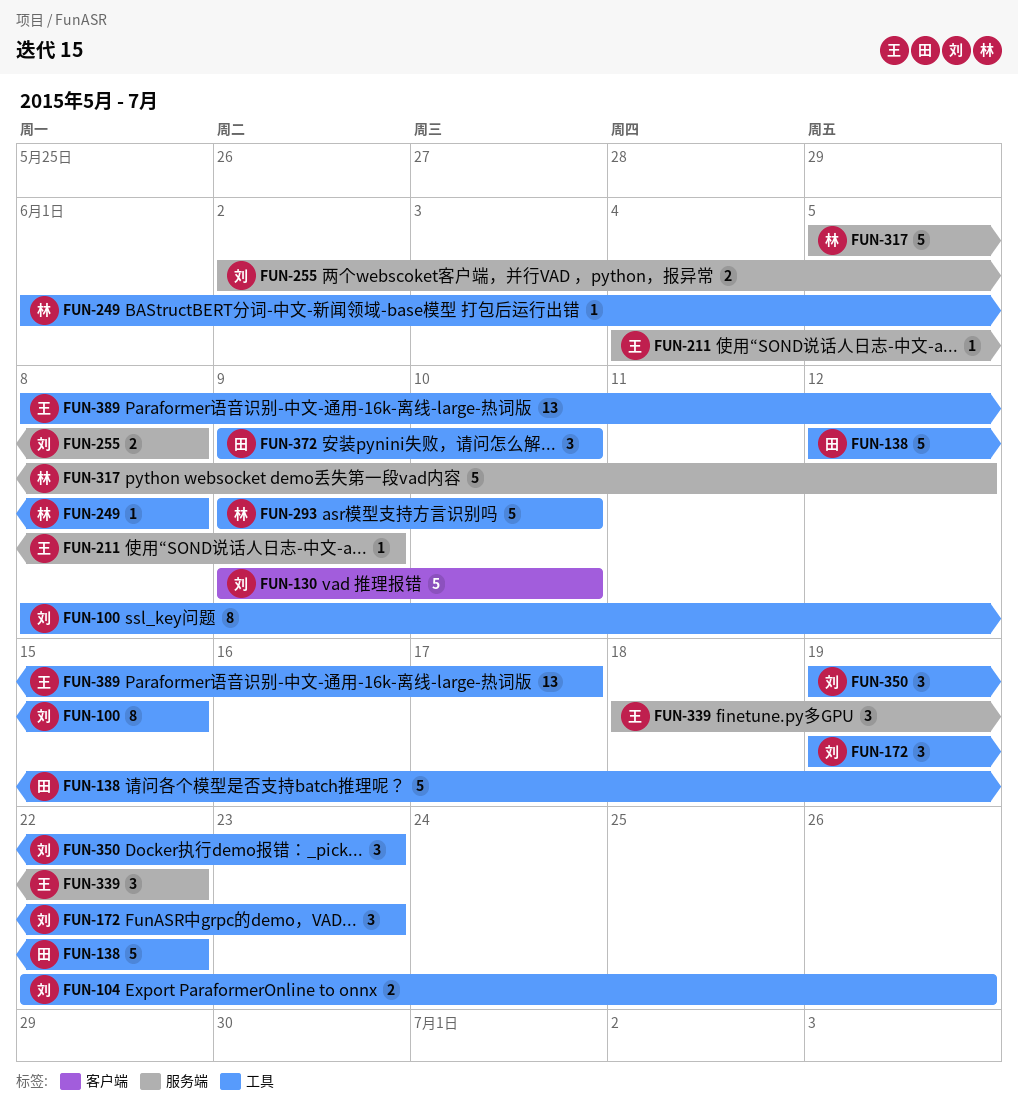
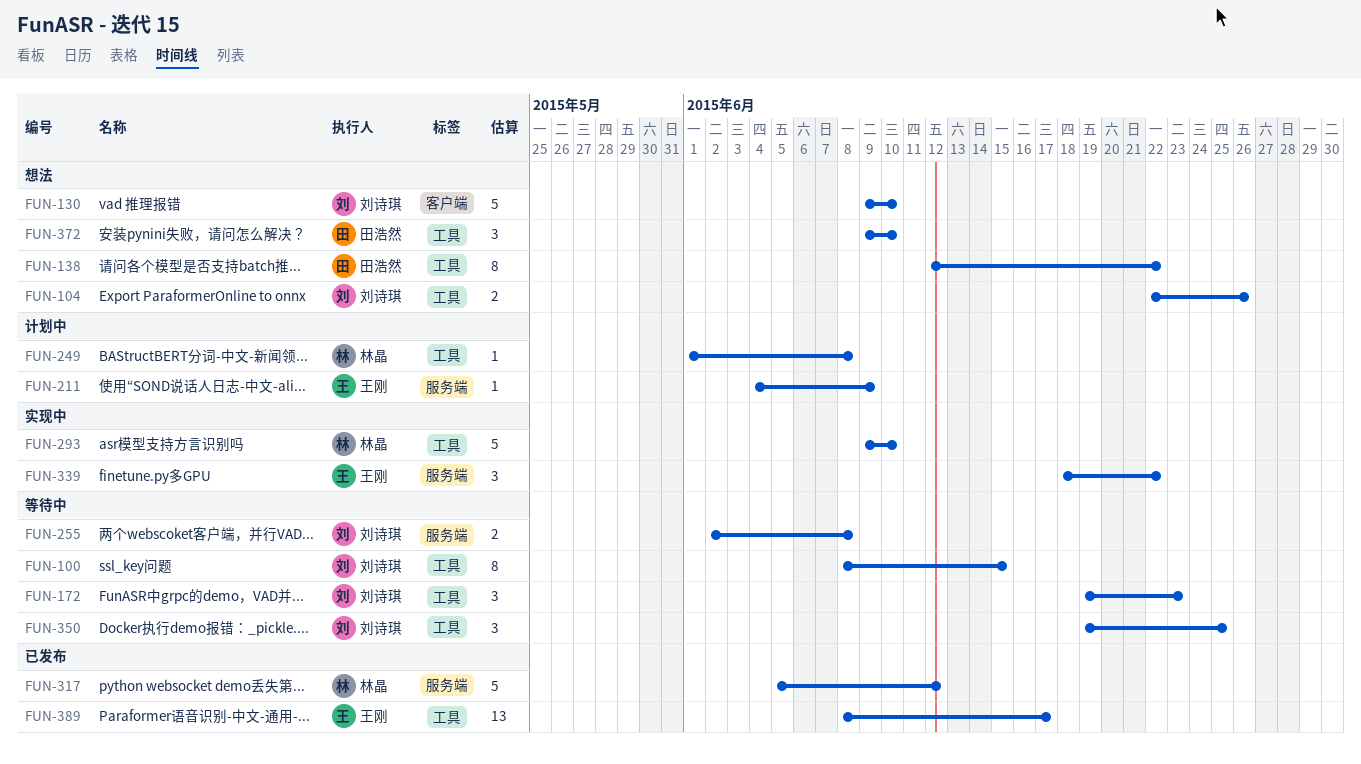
FUN-138, estimate: 5 -> 8
FUN-350, due: Jun 23 -> Jun 25

